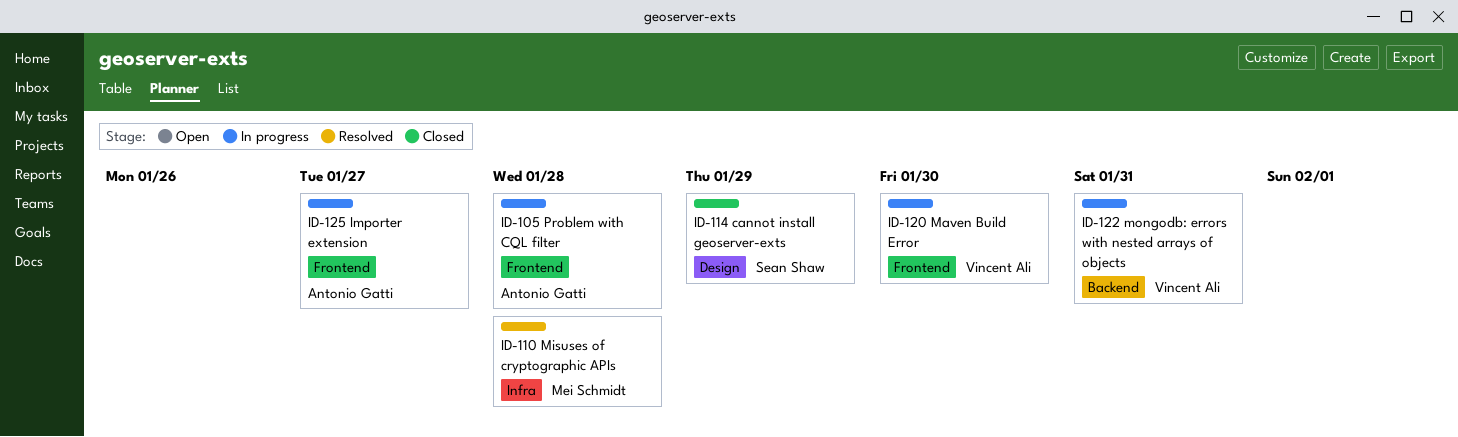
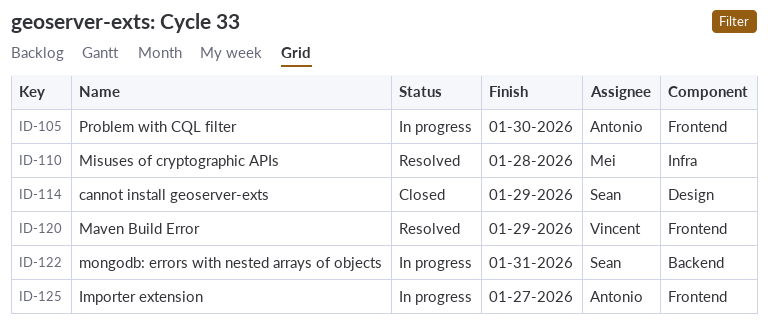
ID-105, due: Jan 28 -> Jan 30
ID-120, status: In progress -> Resolved
ID-120, due: Jan 30 -> Jan 29
ID-122, owner: Vincent Ali -> Sean Shaw

